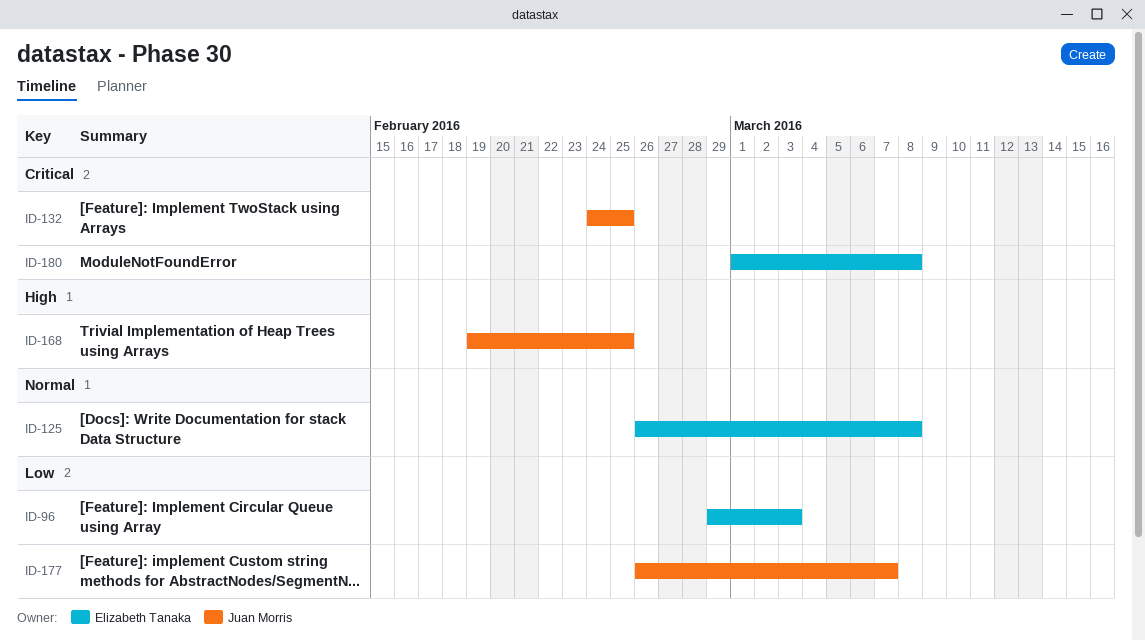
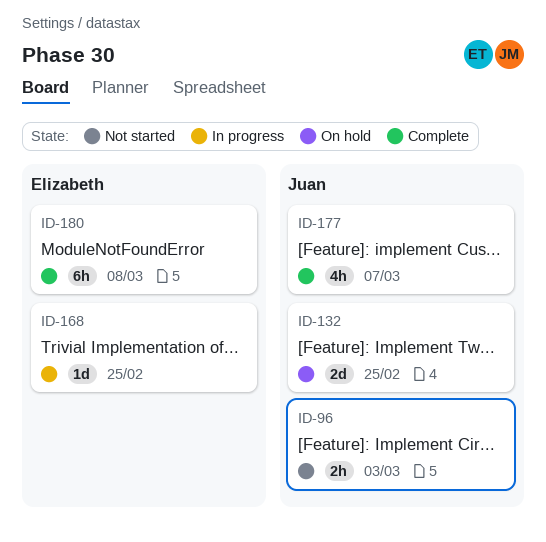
ID-96, owner: Elizabeth Tanaka -> Juan Morris
ID-125: present -> none
ID-168, owner: Juan Morris -> Elizabeth Tanaka

